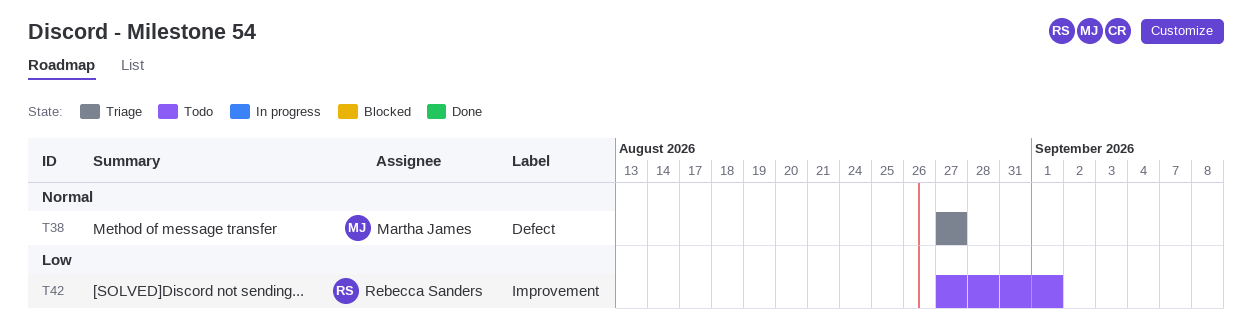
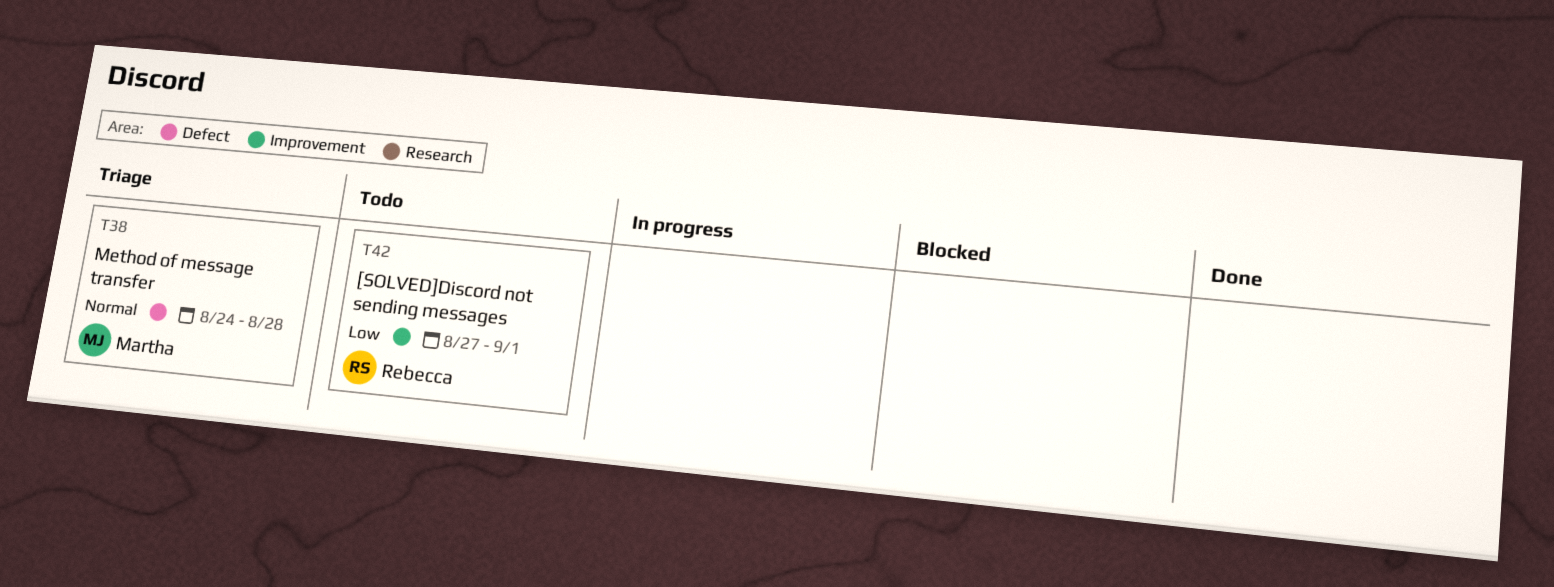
T38, start: Aug 27 -> Aug 24
T38, due: Aug 27 -> Aug 28

